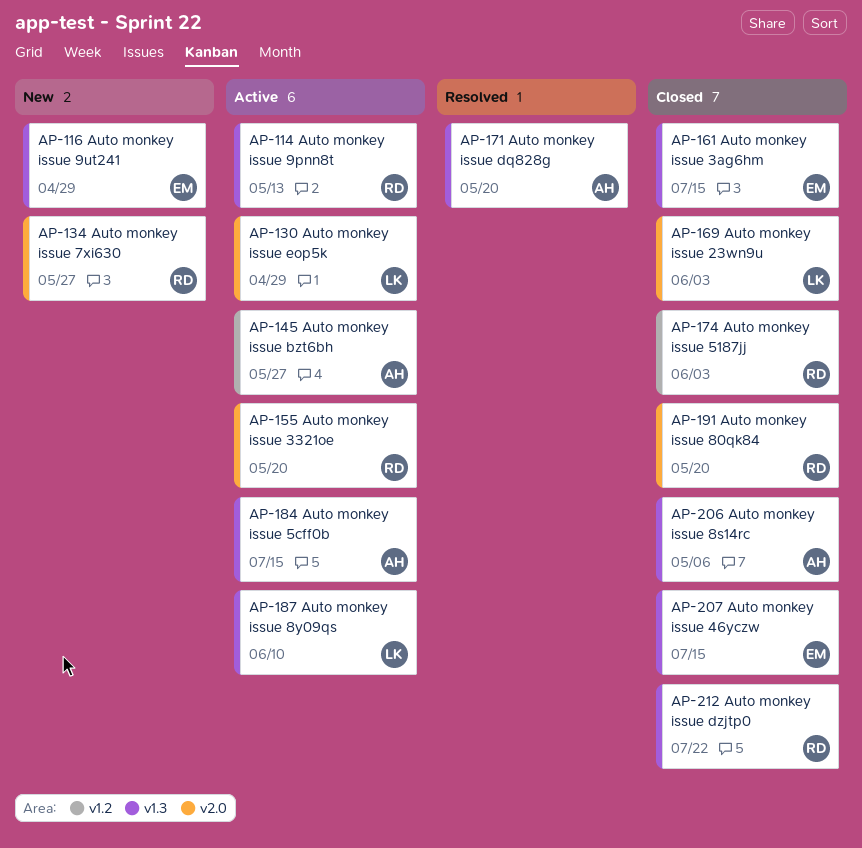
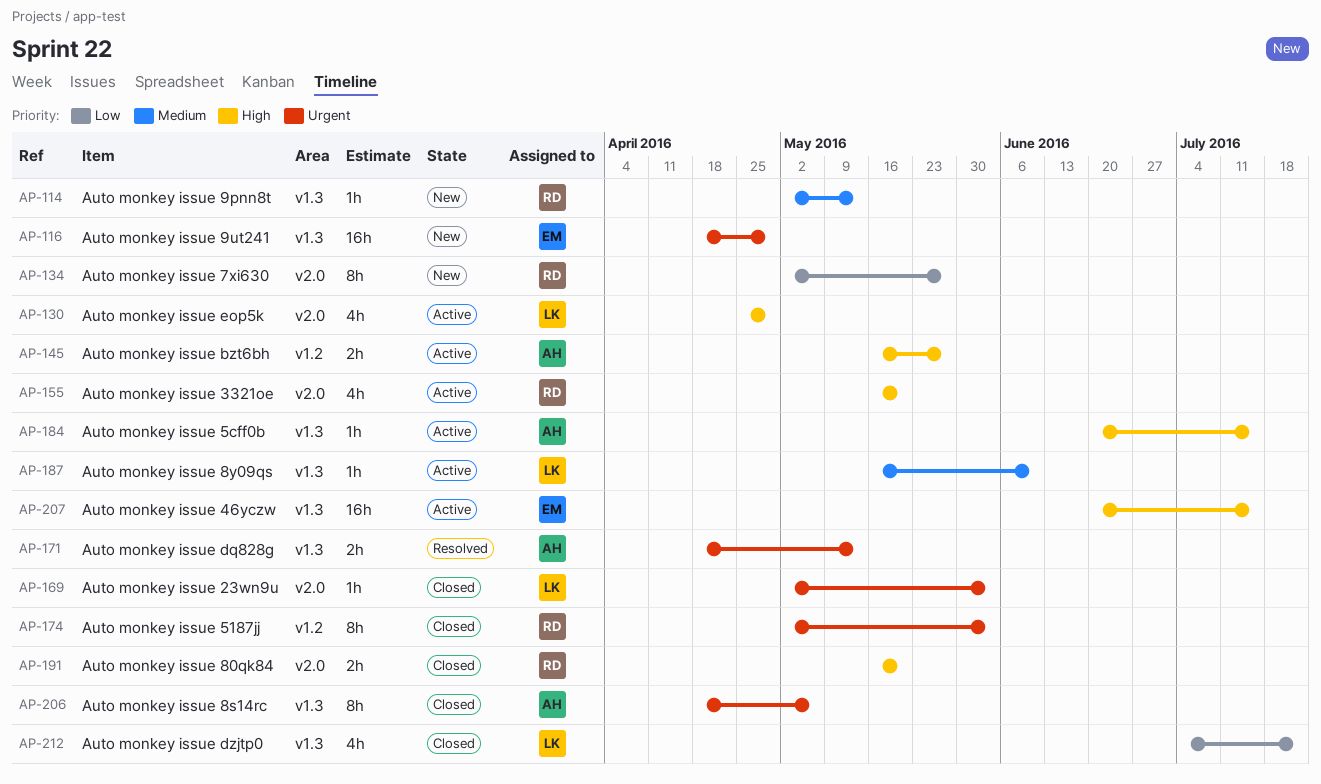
AP-114, status: Active -> New
AP-161: present -> none
AP-171, due: May 20 -> May 13
AP-207, status: Closed -> Active
AP-212, owner: RD -> LK

